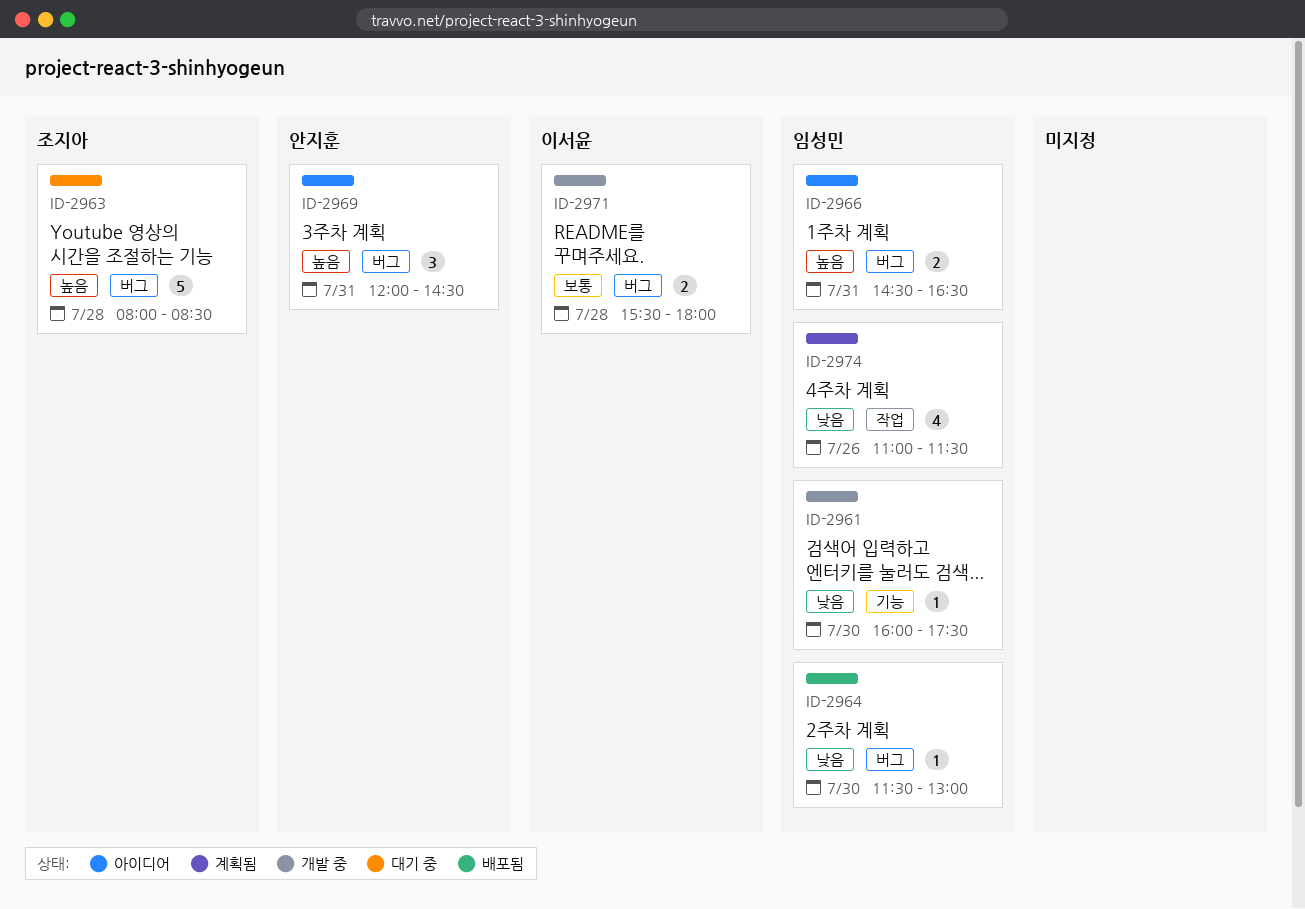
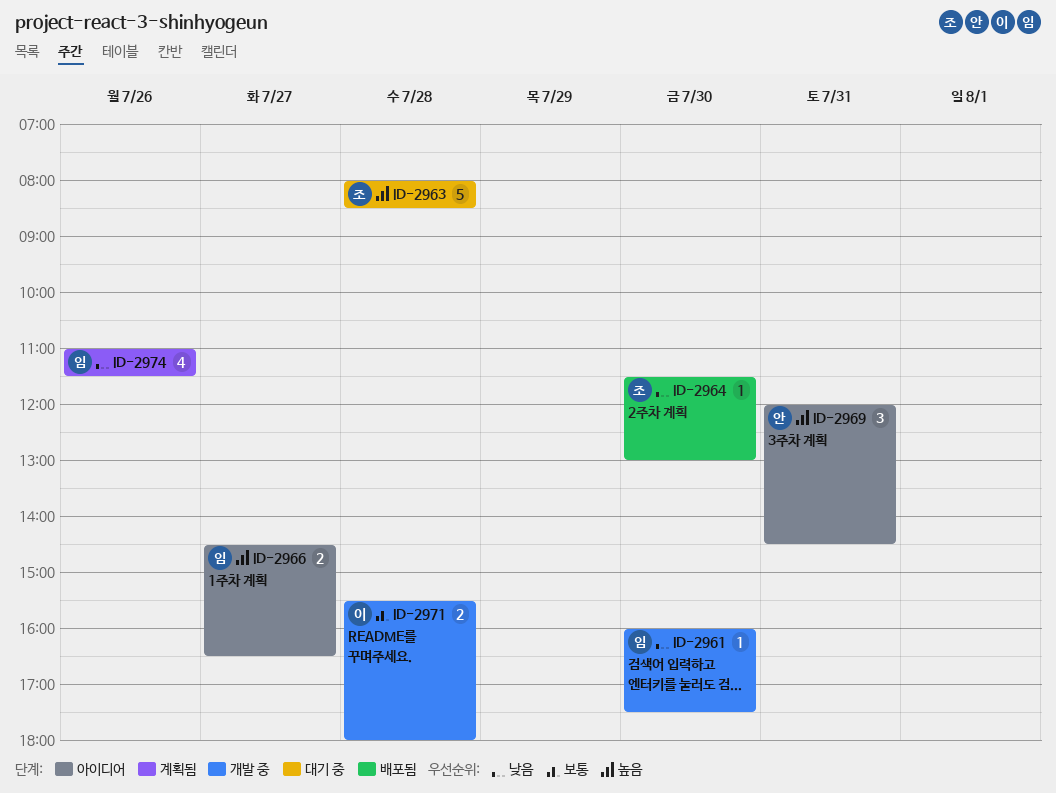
ID-2964, owner: 임성민 -> 조지아
ID-2966, day: Jul 31 -> Jul 27

